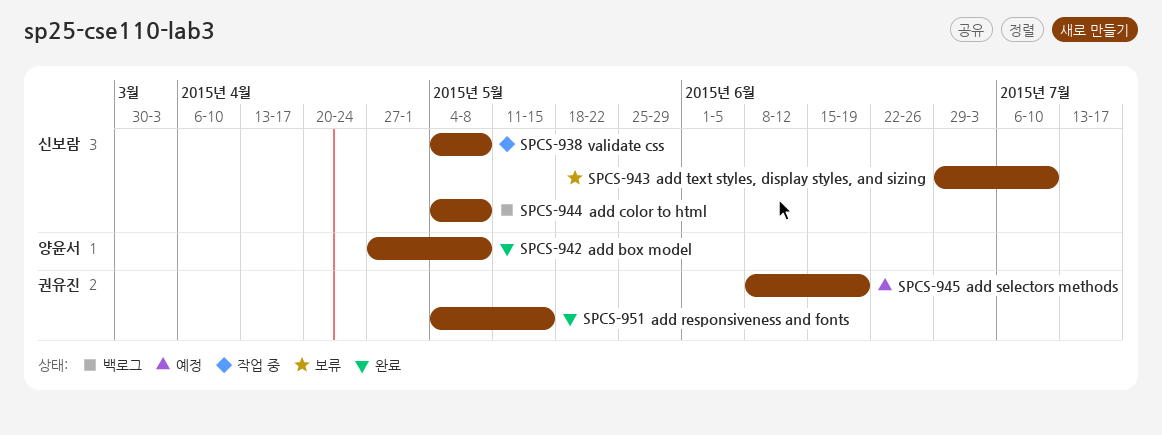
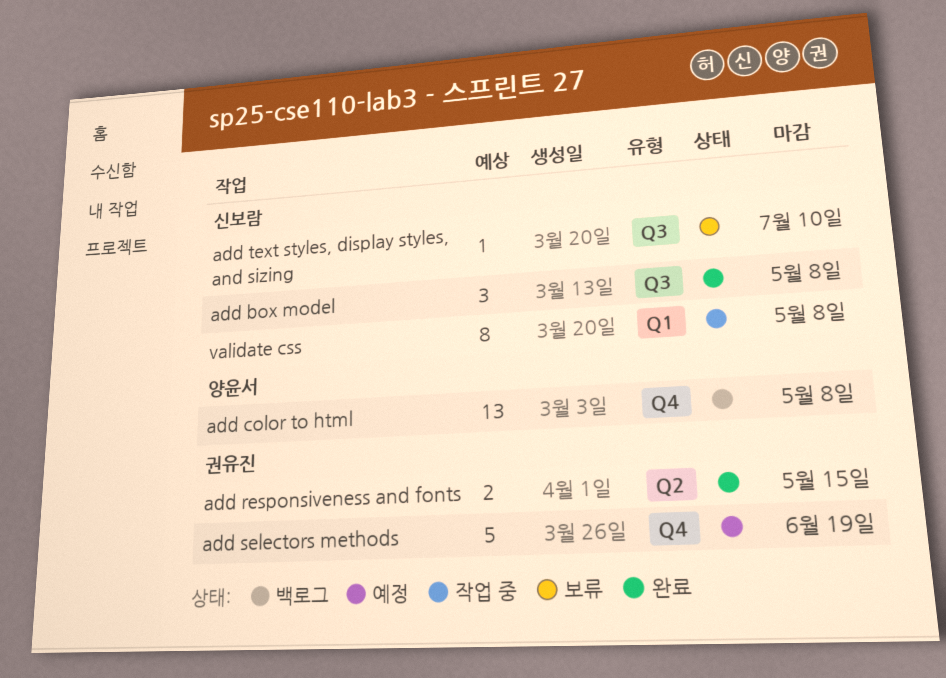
add box model, owner: 양윤서 -> 신보람
add color to html, owner: 신보람 -> 양윤서

